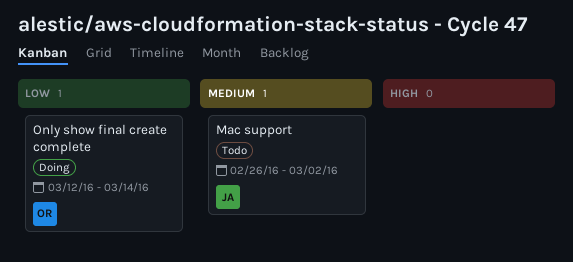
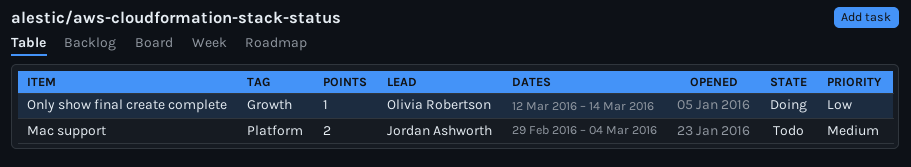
Mac support, start: Feb 26 -> Feb 29
Mac support, due: Mar 2 -> Mar 4

